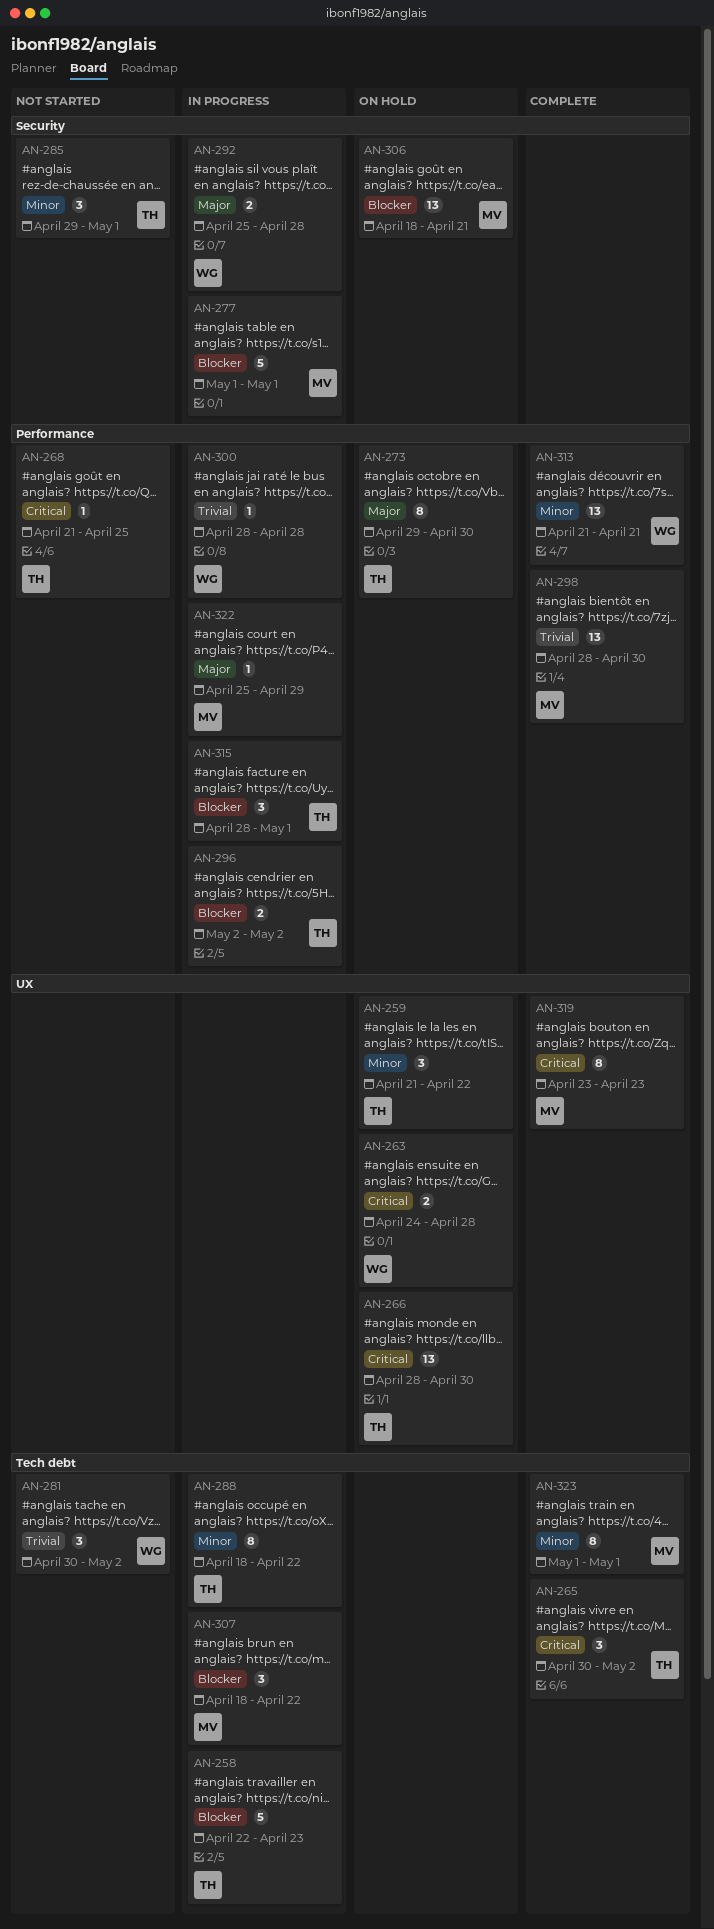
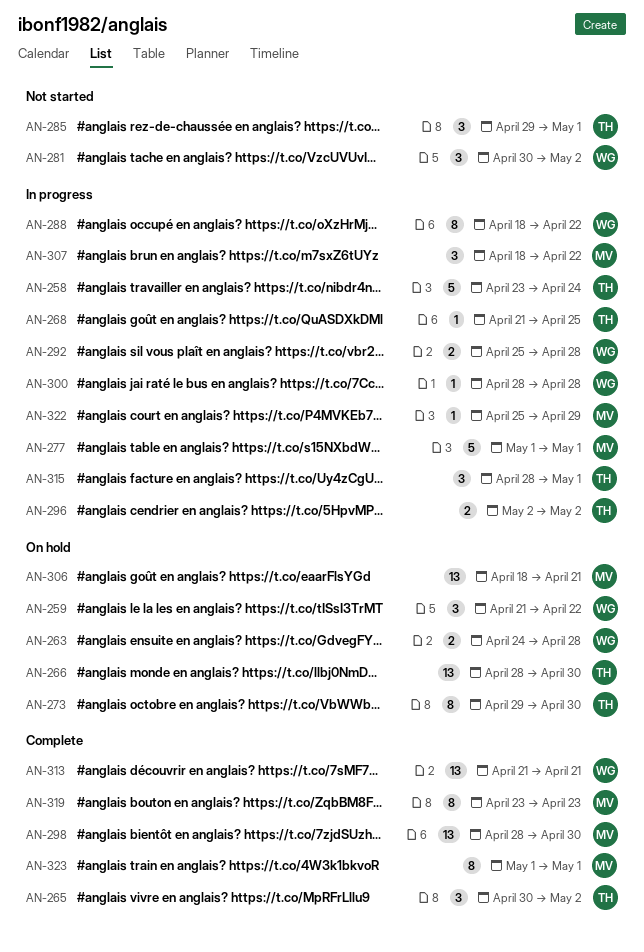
AN-258, start: Apr 22 -> Apr 23
AN-258, due: Apr 23 -> Apr 24
AN-259, owner: TH -> WG
AN-268, status: Not started -> In progress
AN-288, owner: TH -> WG

